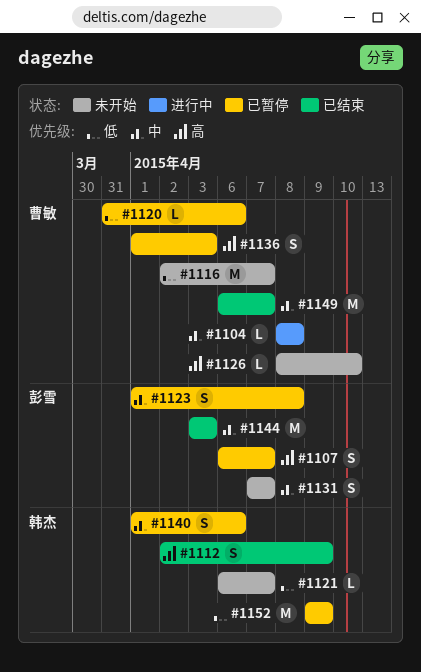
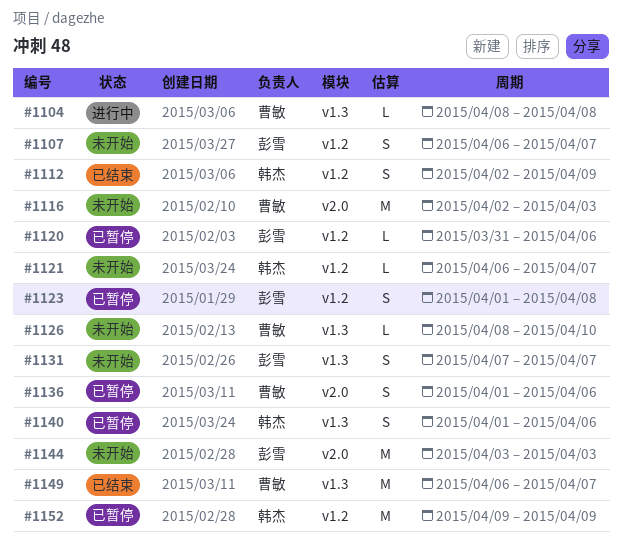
#1107, status: 已暂停 -> 未开始
#1116, due: Apr 7 -> Apr 3
#1120, owner: 曹敏 -> 彭雪
#1136, due: Apr 3 -> Apr 6
#1144, status: 已结束 -> 未开始

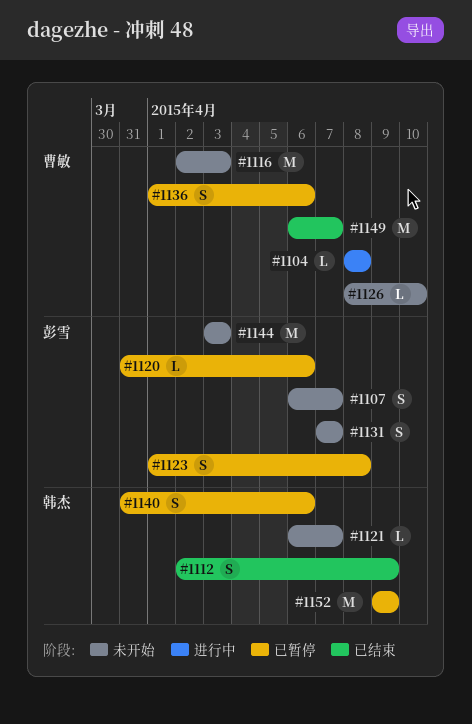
#1140, start: Apr 1 -> Mar 31

